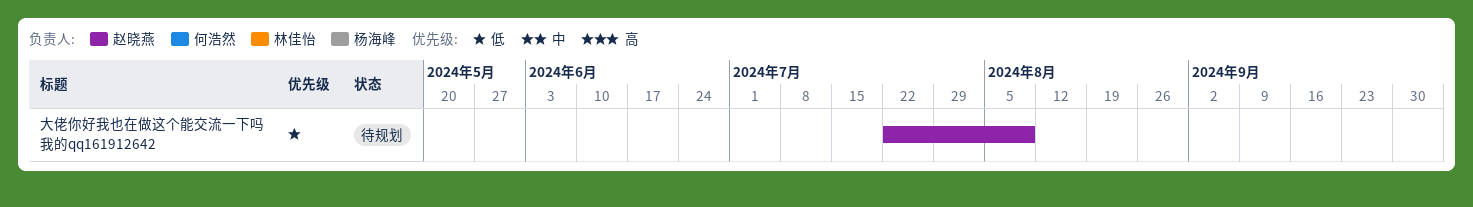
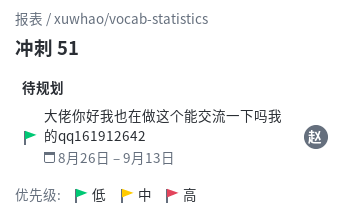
大佬你好我也在做这个能交流一下吗我的qq161912642, start: Jul 22 -> Aug 26
大佬你好我也在做这个能交流一下吗我的qq161912642, due: Aug 9 -> Sep 13

